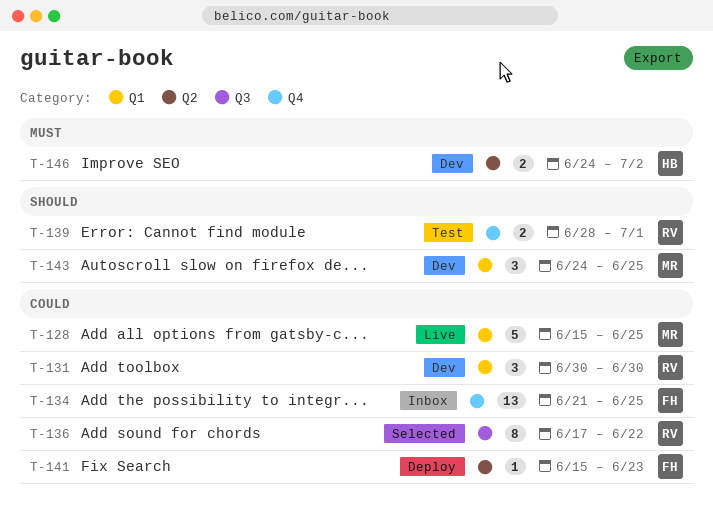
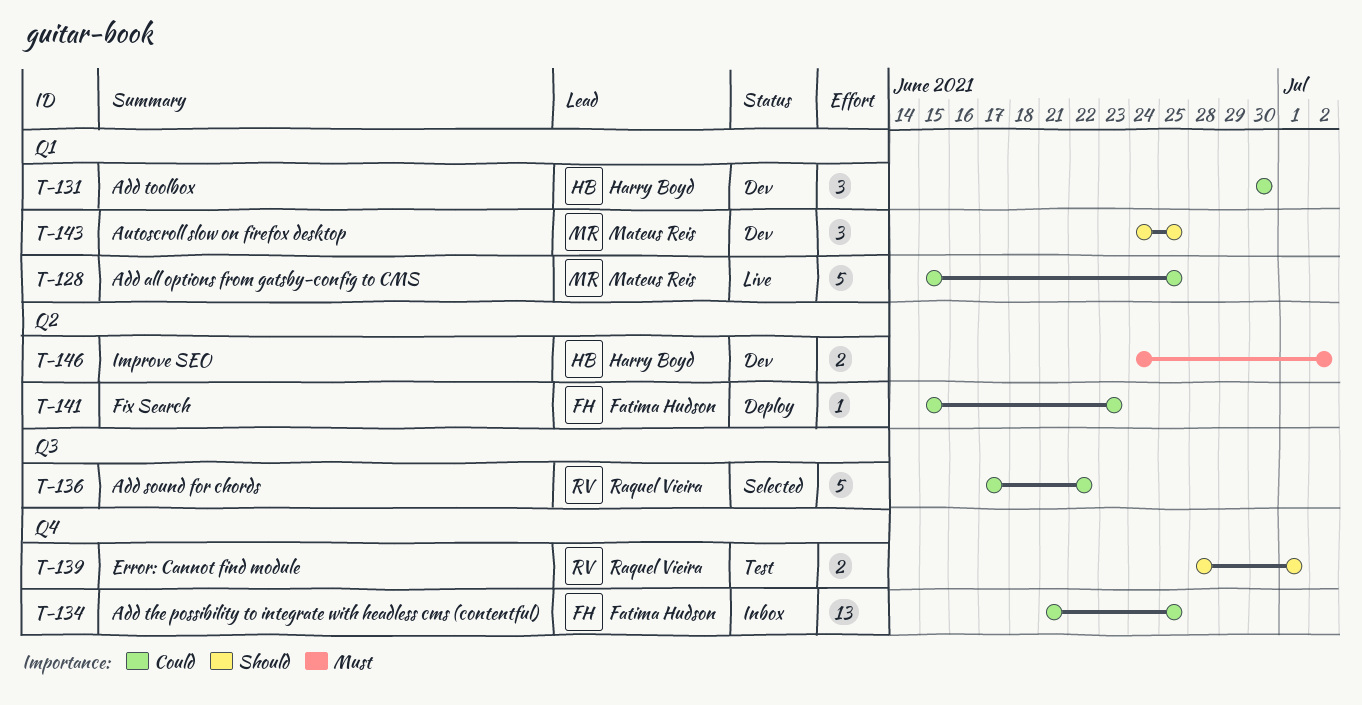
T-131, owner: Raquel Vieira -> Harry Boyd
T-136, estimate: 8 -> 5

